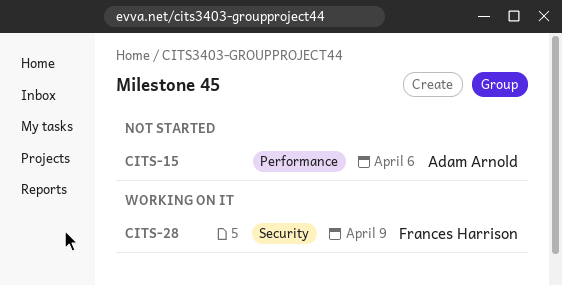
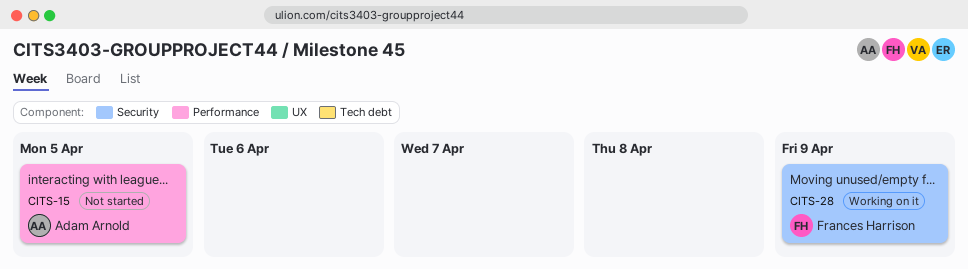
CITS-15, due: Apr 6 -> Apr 5

